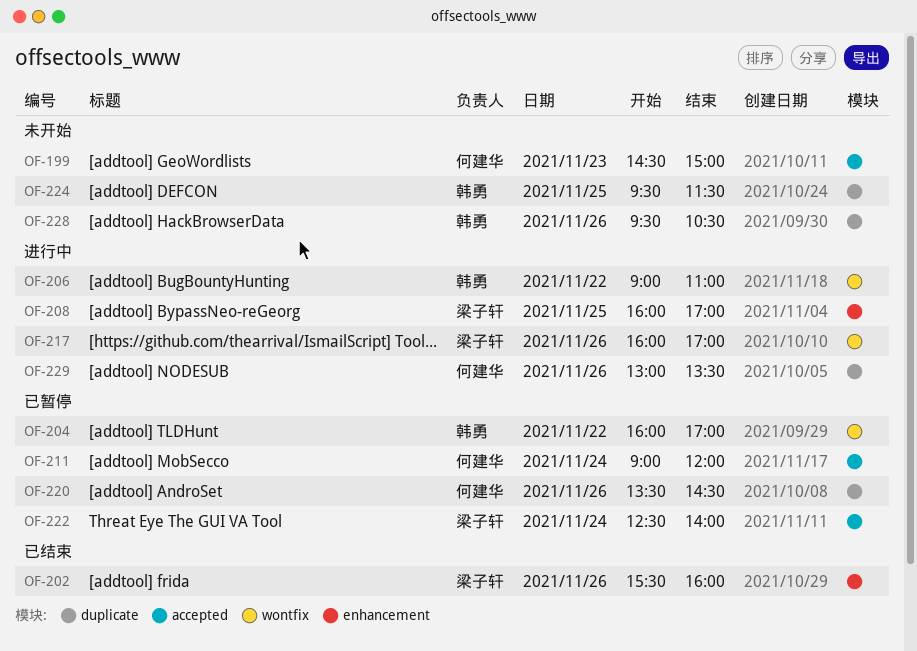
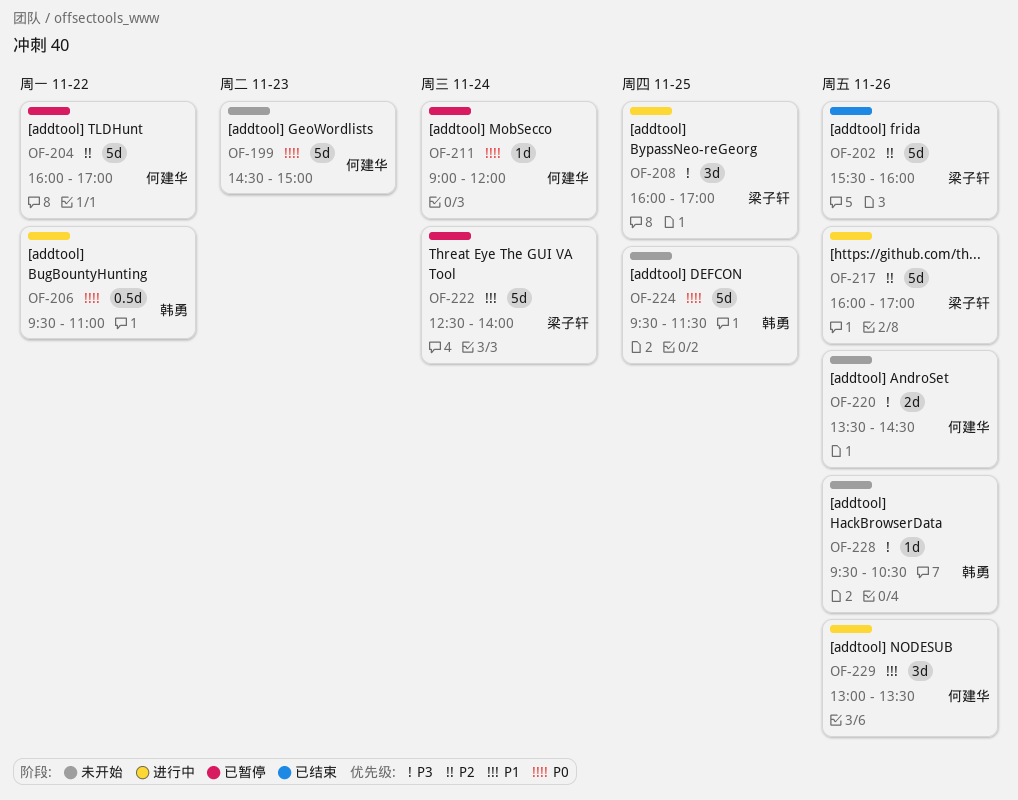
OF-204, owner: 韩勇 -> 何建华
OF-206, begins: 09:00 -> 09:30
OF-220, status: 已暂停 -> 未开始

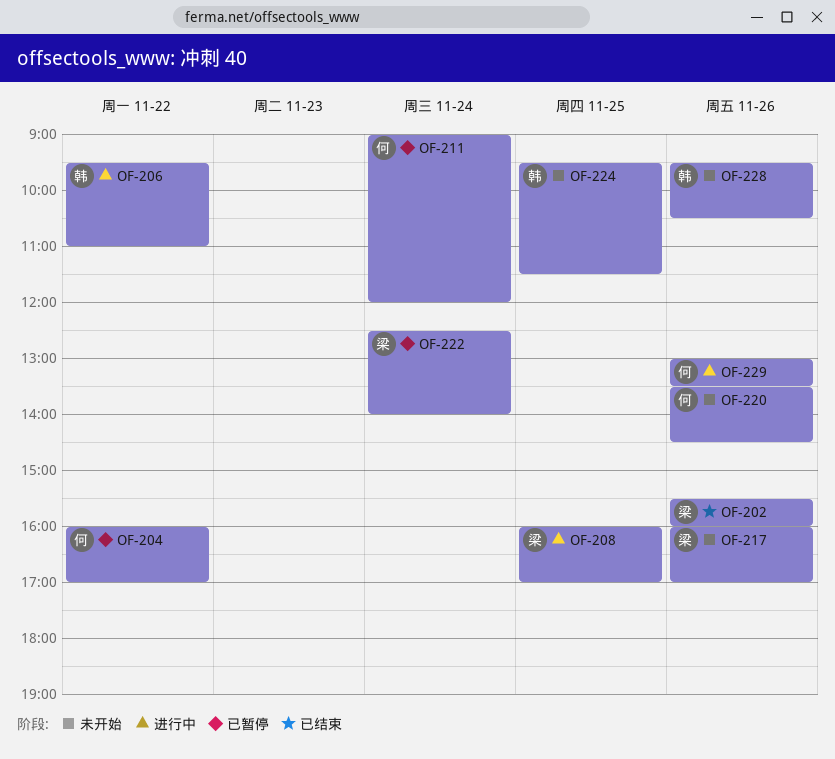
OF-199: present -> none
OF-217, status: 进行中 -> 未开始

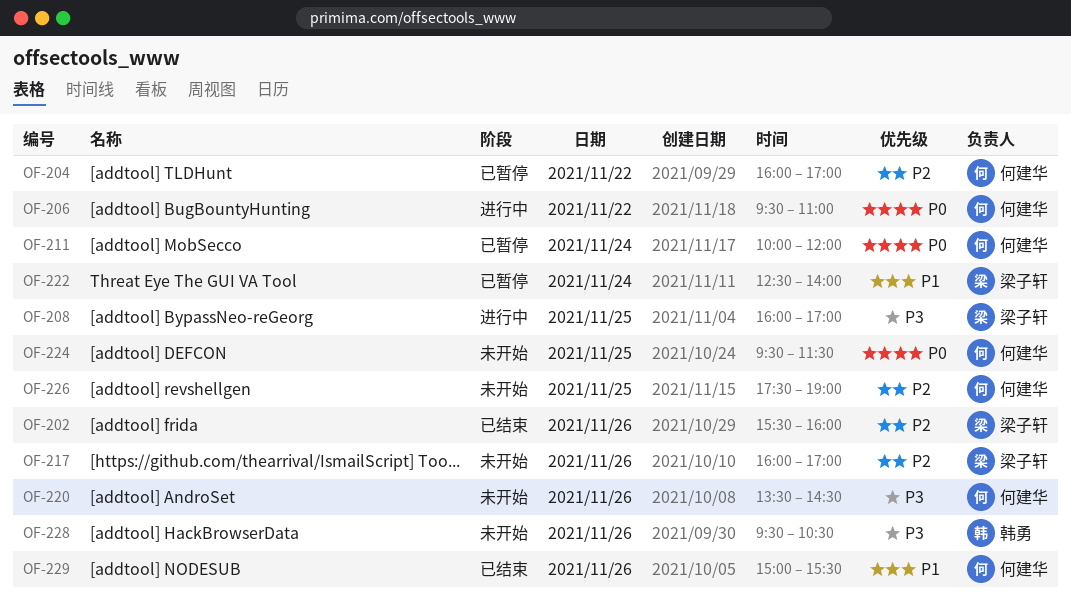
OF-206, owner: 韩勇 -> 何建华
OF-211, begins: 09:00 -> 10:00
OF-224, owner: 韩勇 -> 何建华
OF-226: none -> present
OF-229, status: 进行中 -> 已结束
OF-229, begins: 13:00 -> 15:00
OF-229, ends: 13:30 -> 15:30

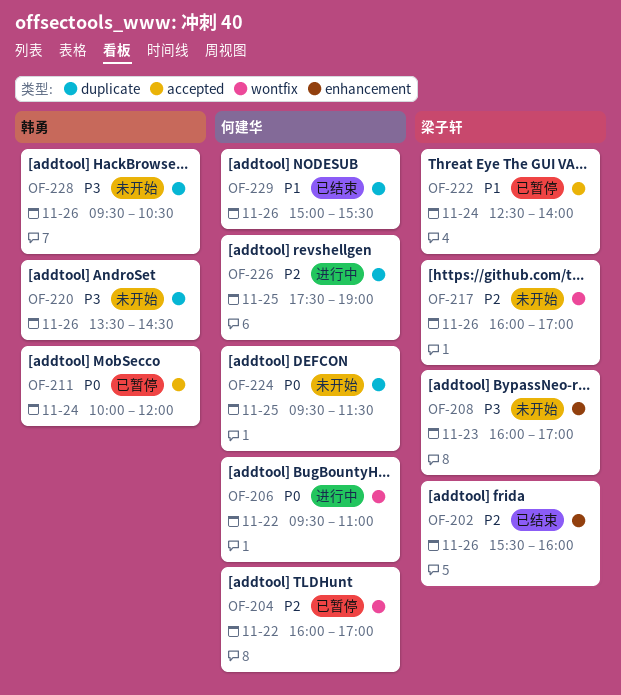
OF-208, status: 进行中 -> 未开始
OF-208, day: Nov 25 -> Nov 23
OF-211, owner: 何建华 -> 韩勇
OF-220, owner: 何建华 -> 韩勇
OF-226, status: 未开始 -> 进行中

